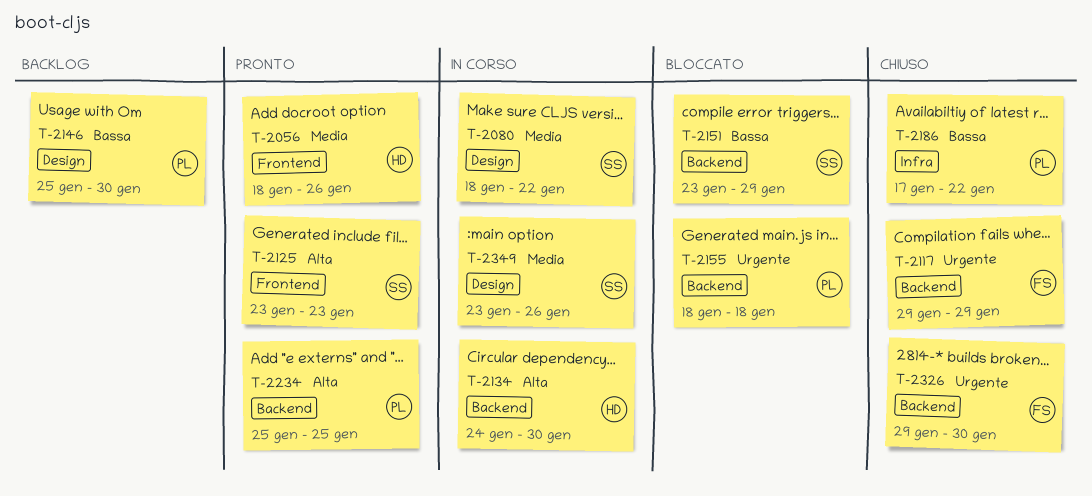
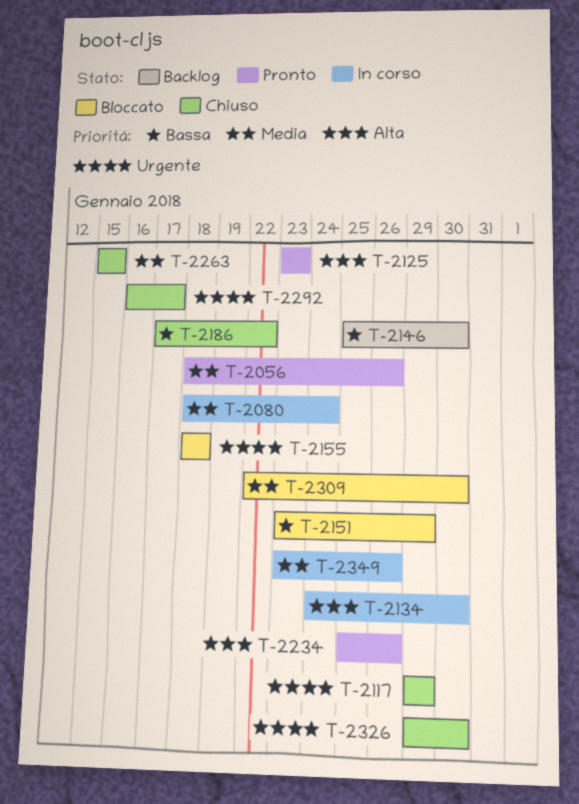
T-2080, due: Jan 22 -> Jan 24
T-2234, due: Jan 25 -> Jan 26
T-2263: none -> present
T-2292: none -> present
T-2309: none -> present

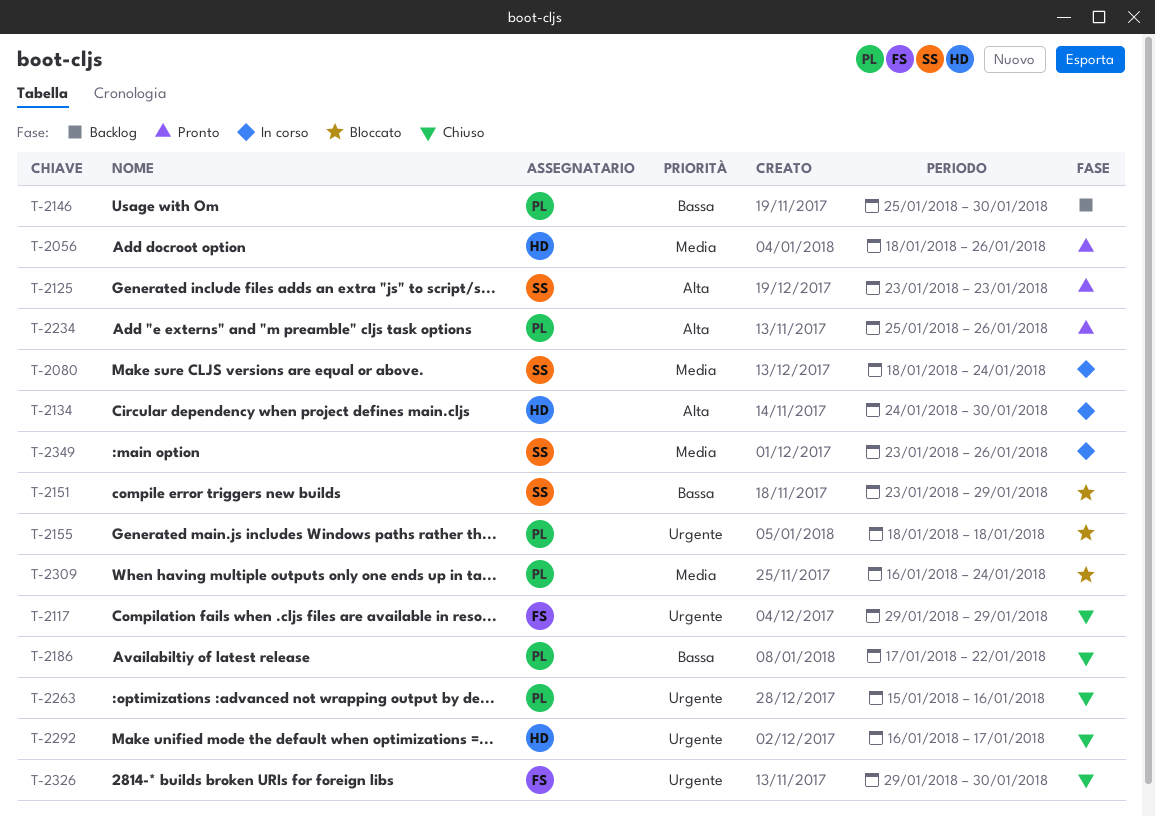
T-2263, priority: Media -> Urgente
T-2263, due: Jan 15 -> Jan 16
T-2309, start: Jan 22 -> Jan 16
T-2309, due: Jan 30 -> Jan 24

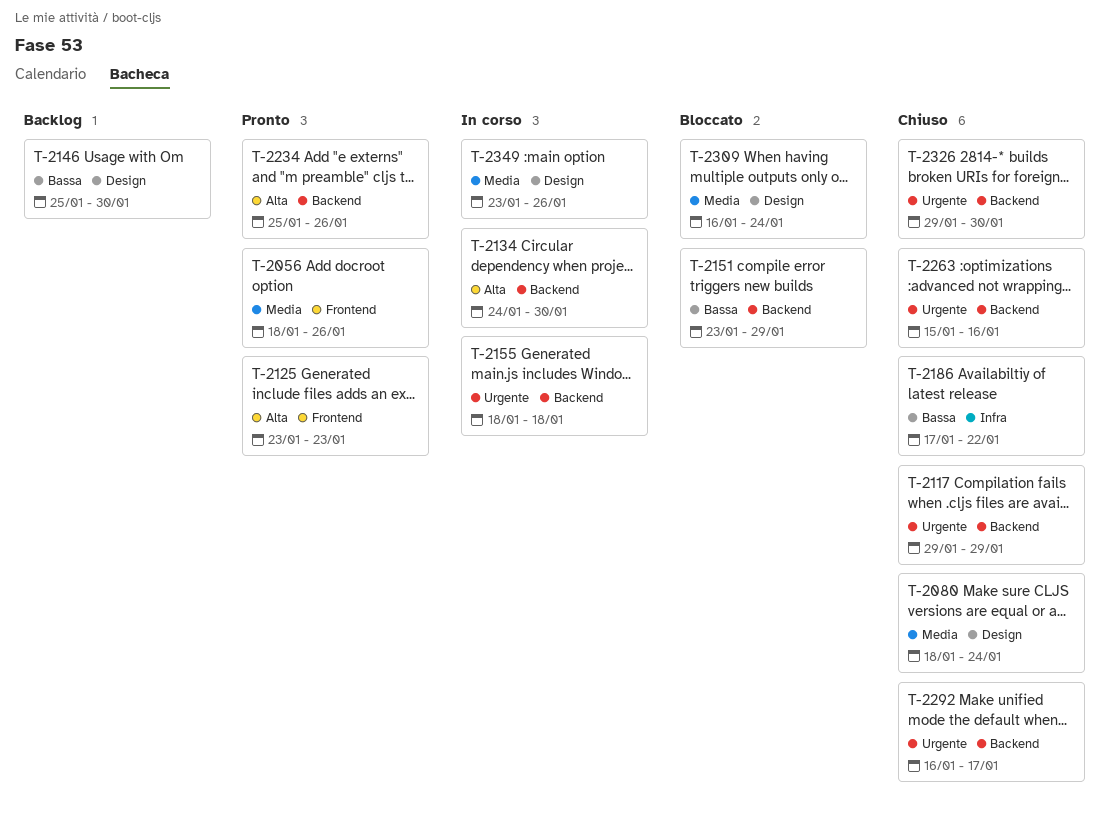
T-2080, status: In corso -> Chiuso
T-2155, status: Bloccato -> In corso

